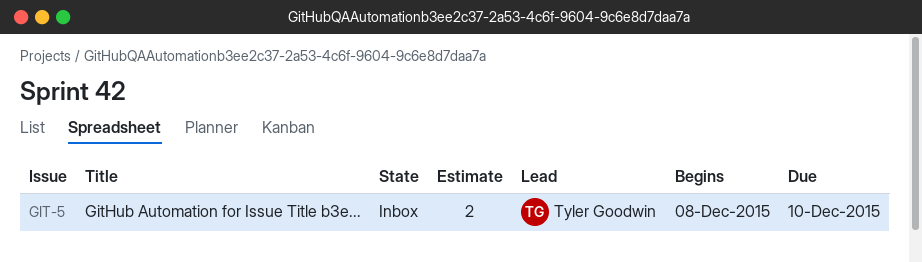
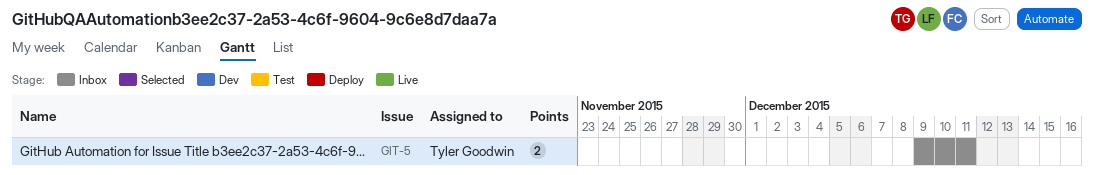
GIT-5, start: Dec 8 -> Dec 9
GIT-5, due: Dec 10 -> Dec 11

